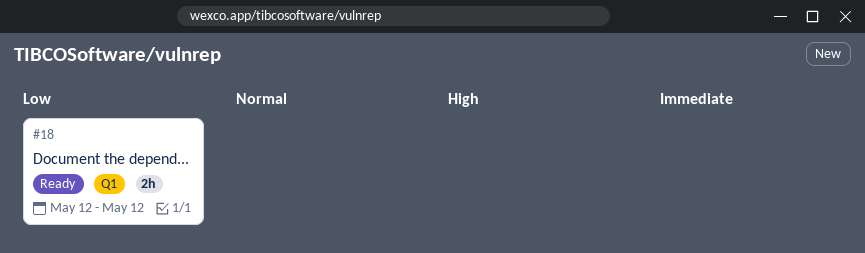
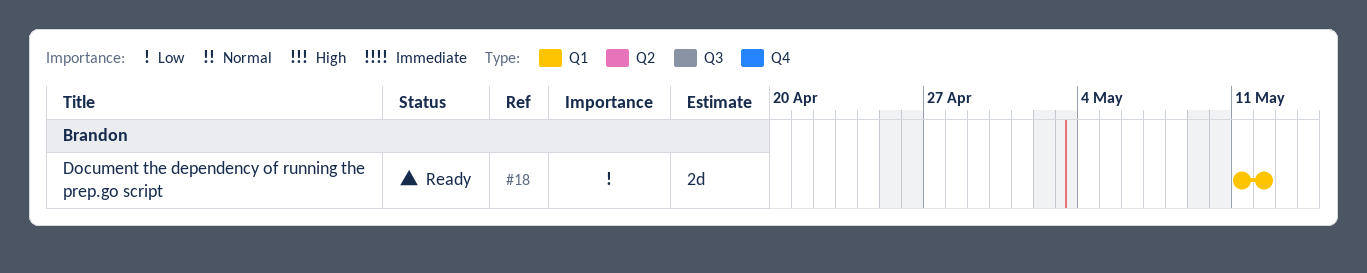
#18, estimate: 2h -> 2d
#18, start: May 12 -> May 11

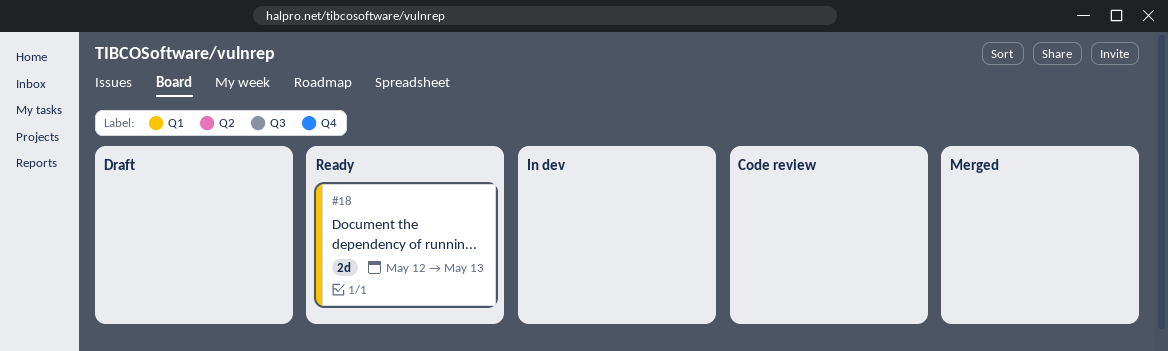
#18, start: May 11 -> May 12
#18, due: May 12 -> May 13

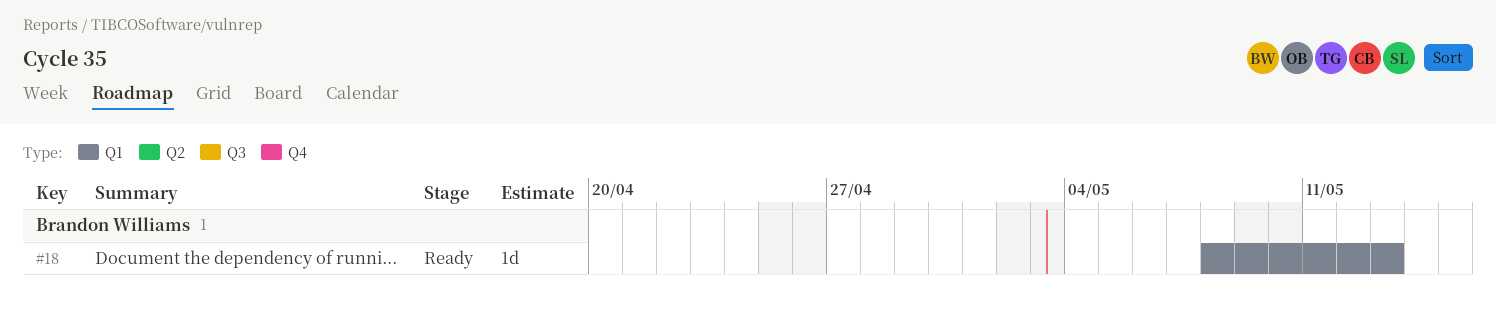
#18, estimate: 2d -> 1d
#18, start: May 12 -> May 8

